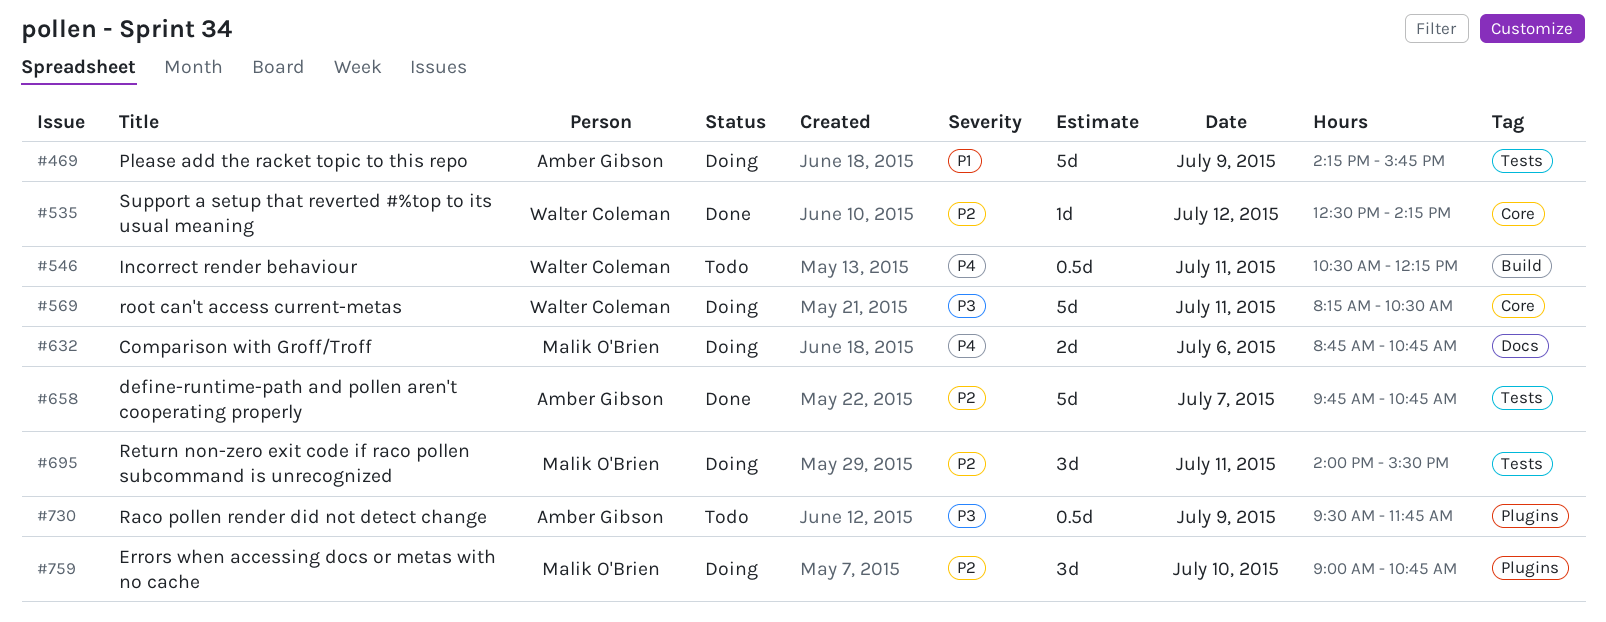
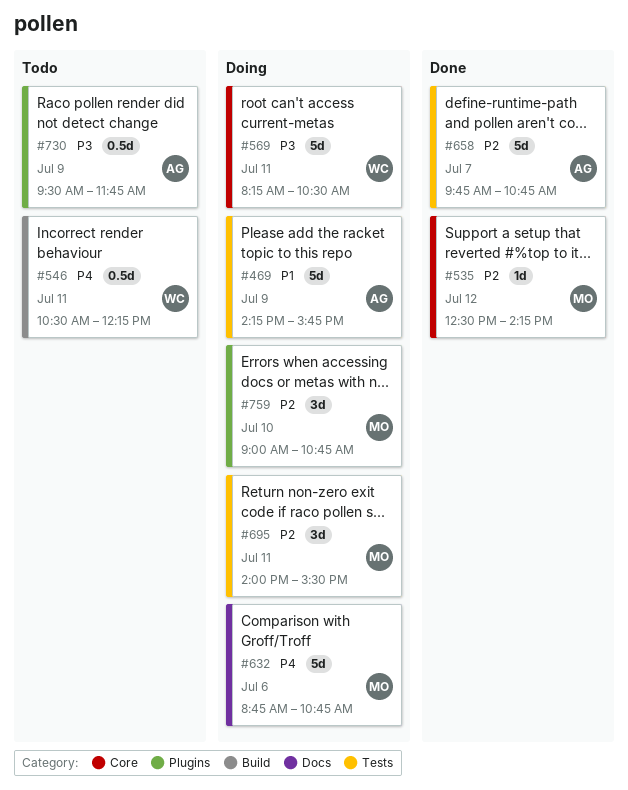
#535, owner: Walter Coleman -> Malik O'Brien
#632, estimate: 2d -> 5d

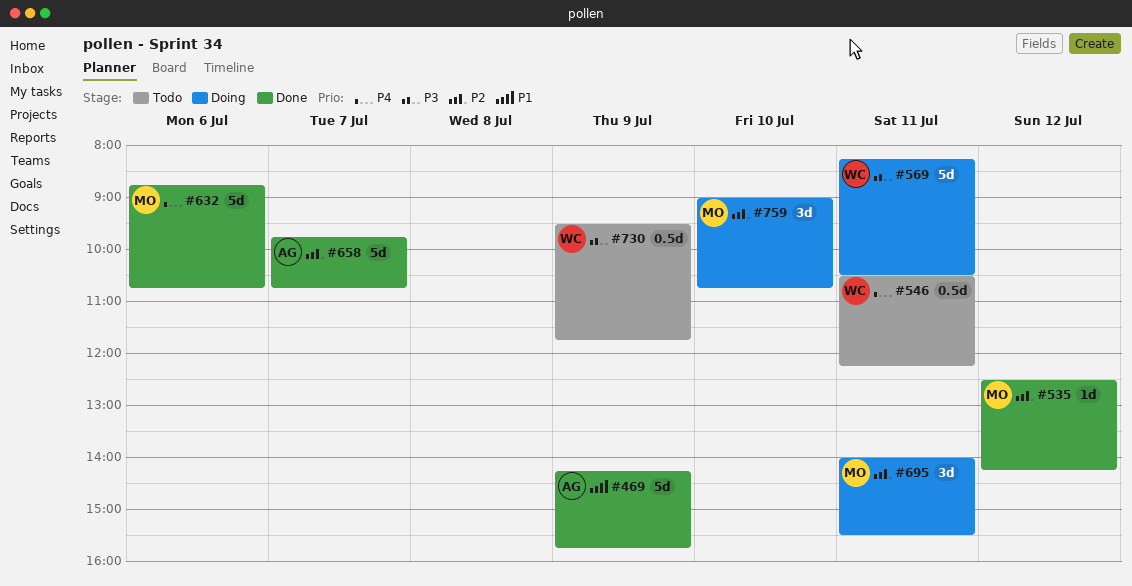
#469, status: Doing -> Done
#632, status: Doing -> Done
#730, owner: AG -> WC

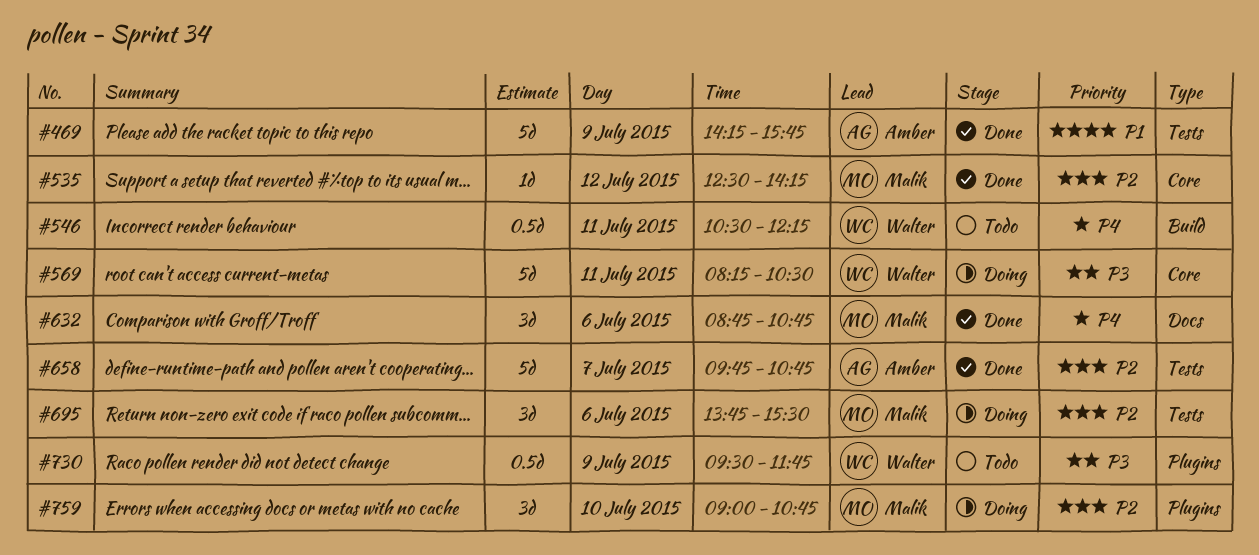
#632, estimate: 5d -> 3d
#695, day: Jul 11 -> Jul 6
#695, begins: 14:00 -> 13:45

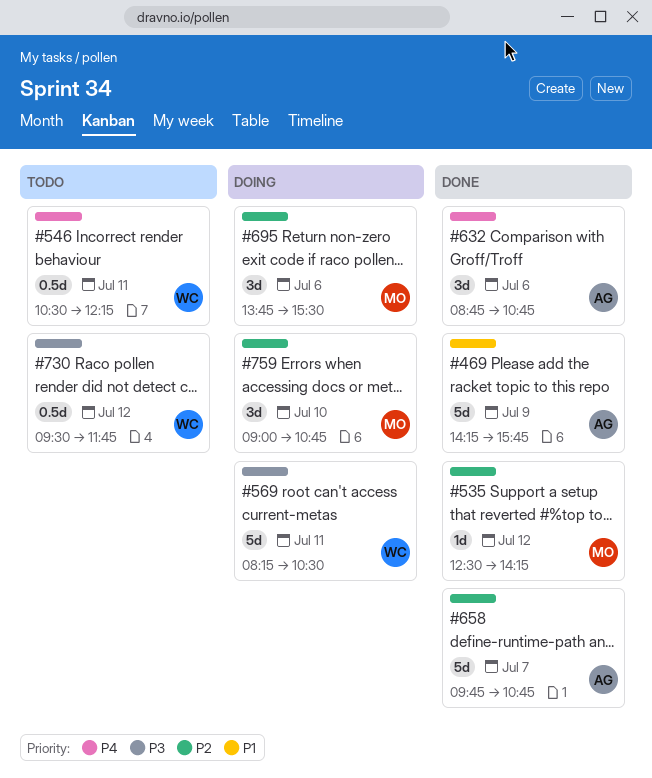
#632, owner: Malik -> Amber
#730, day: Jul 9 -> Jul 12

